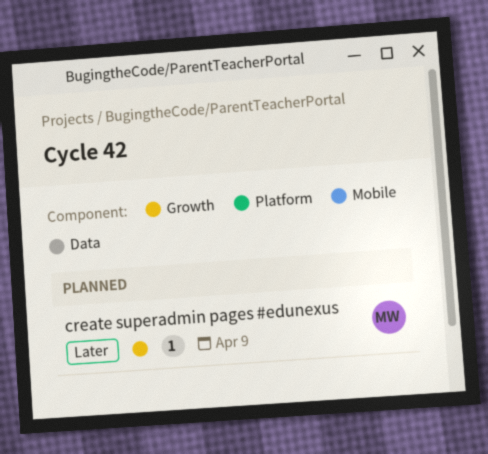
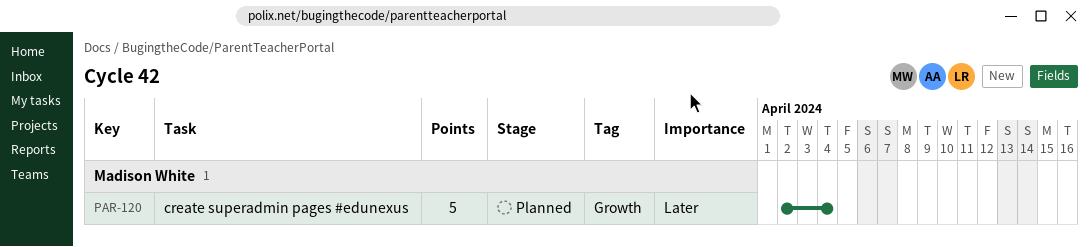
create superadmin pages #edunexus, estimate: 1 -> 5
create superadmin pages #edunexus, due: Apr 9 -> Apr 4

